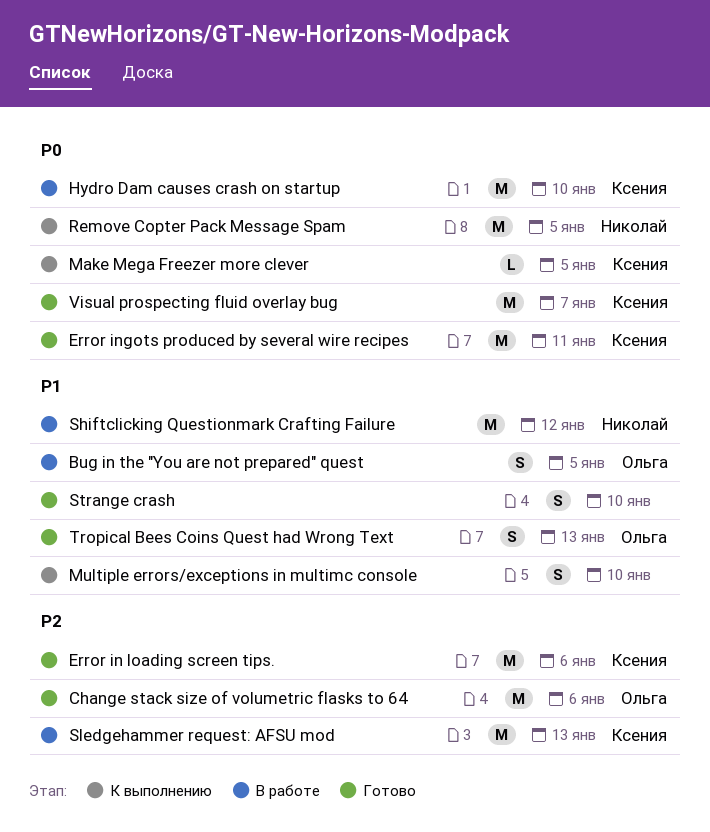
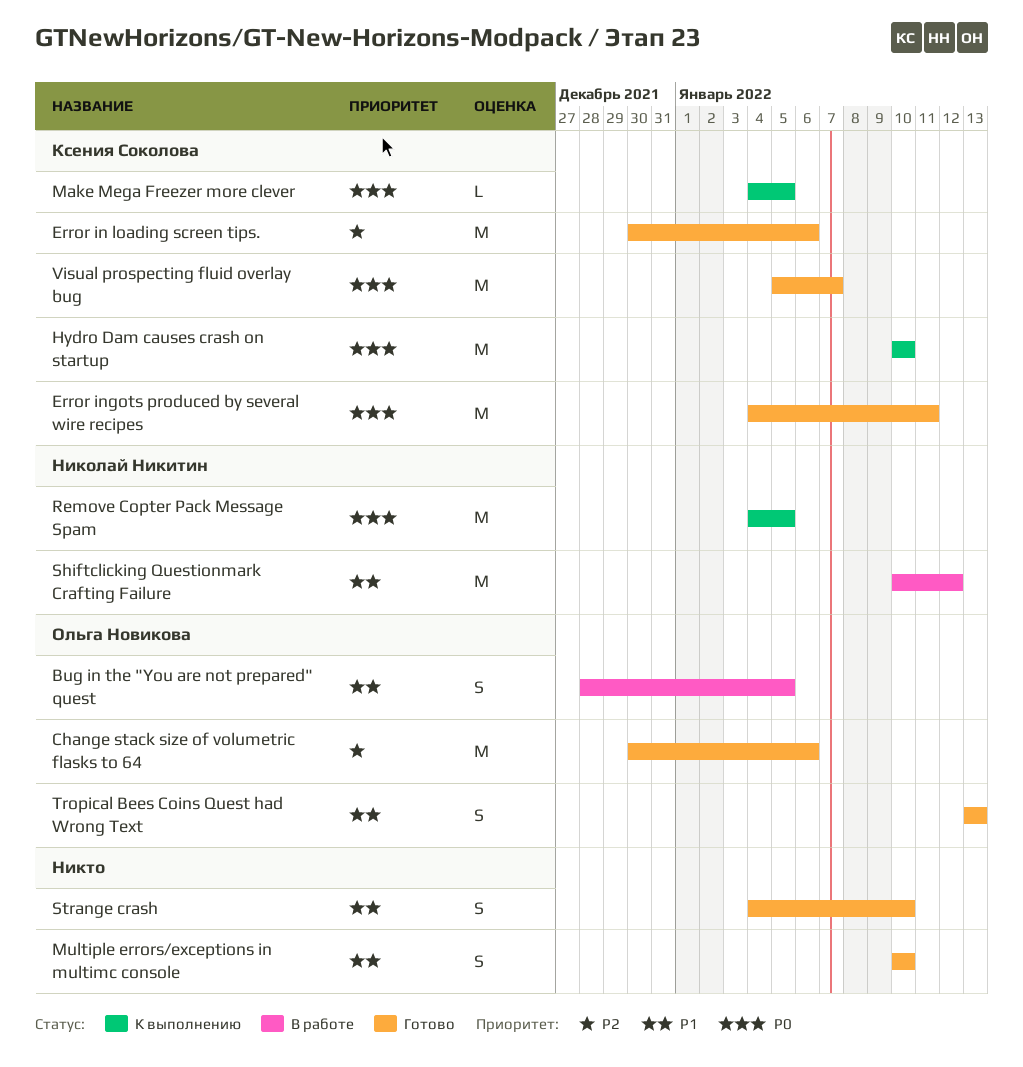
Hydro Dam causes crash on startup, status: В работе -> К выполнению
Multiple errors/exceptions in multimc console, status: К выполнению -> Готово
Sledgehammer request: AFSU mod: present -> none

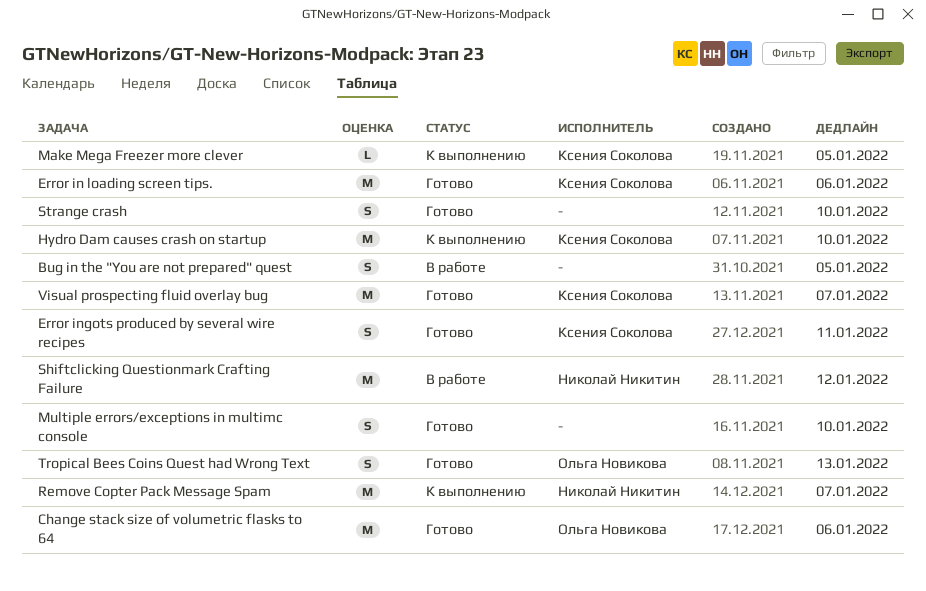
Bug in the "You are not prepared" quest, owner: Ольга Новикова -> none
Error ingots produced by several wire recipes, estimate: M -> S
Remove Copter Pack Message Spam, due: Jan 5 -> Jan 7

